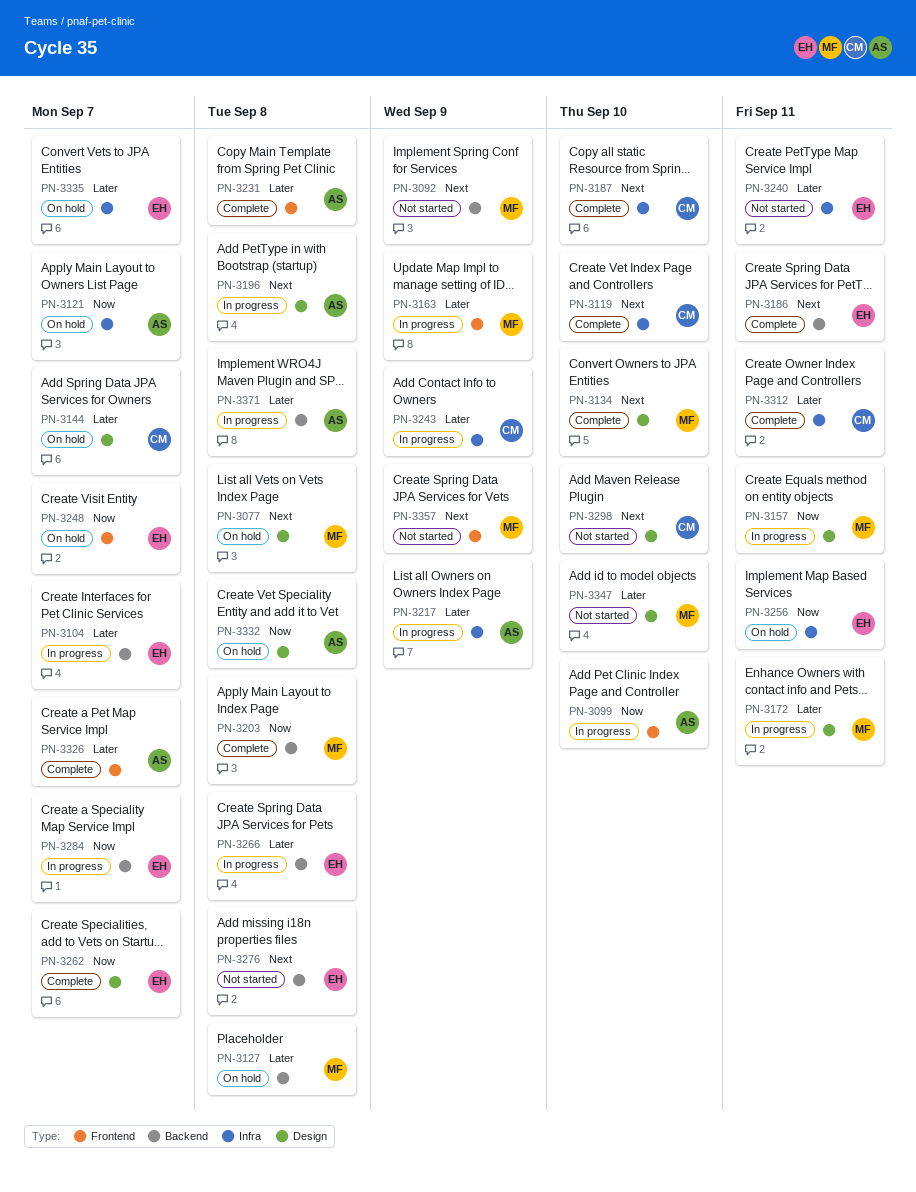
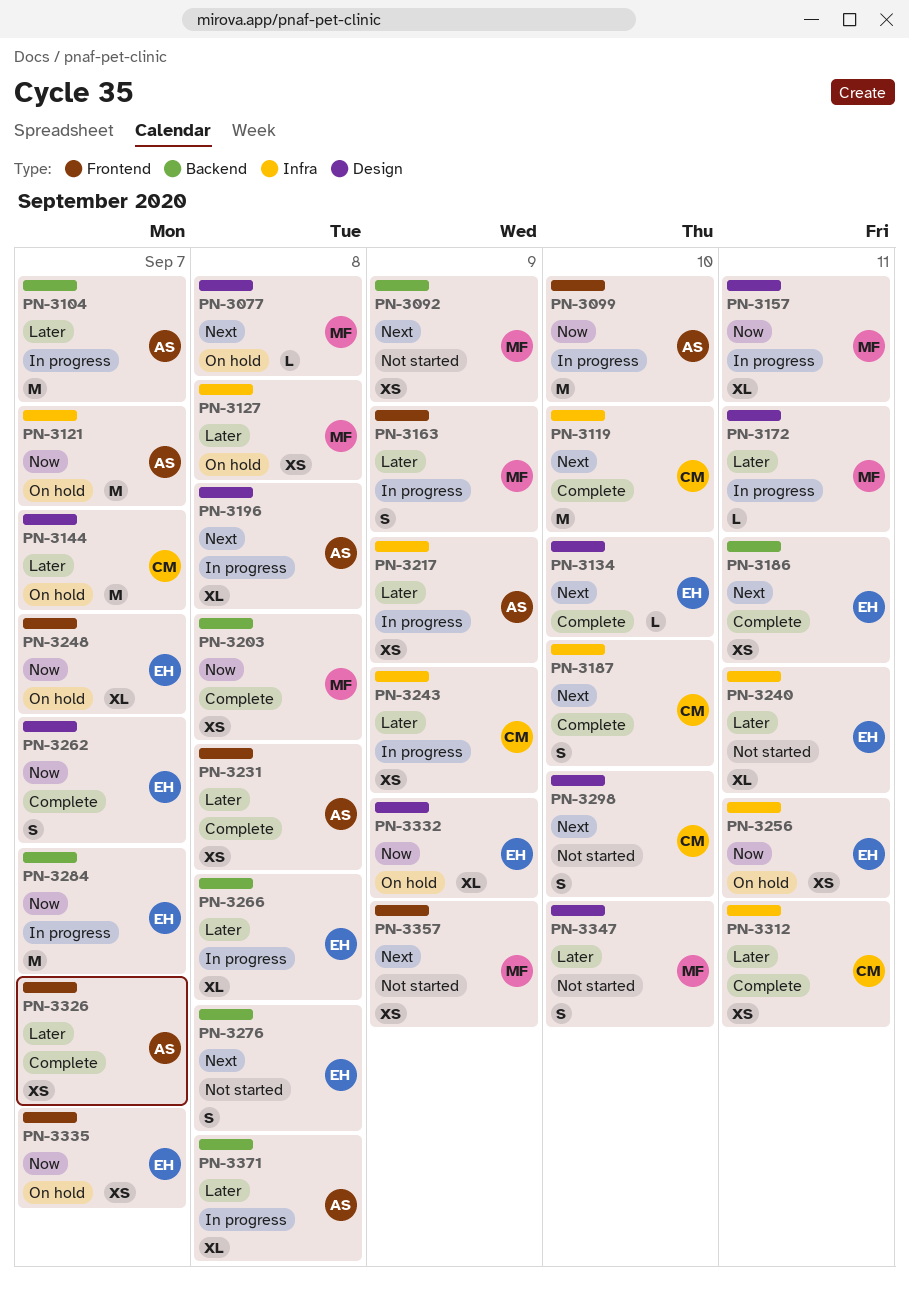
PN-3104, owner: EH -> AS
PN-3127, label: Backend -> Infra
PN-3134, owner: MF -> EH
PN-3332, owner: AS -> EH
PN-3332, due: Sep 8 -> Sep 9
PN-3335, priority: Later -> Now
PN-3335, label: Infra -> Frontend

